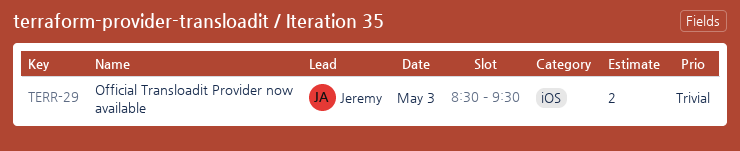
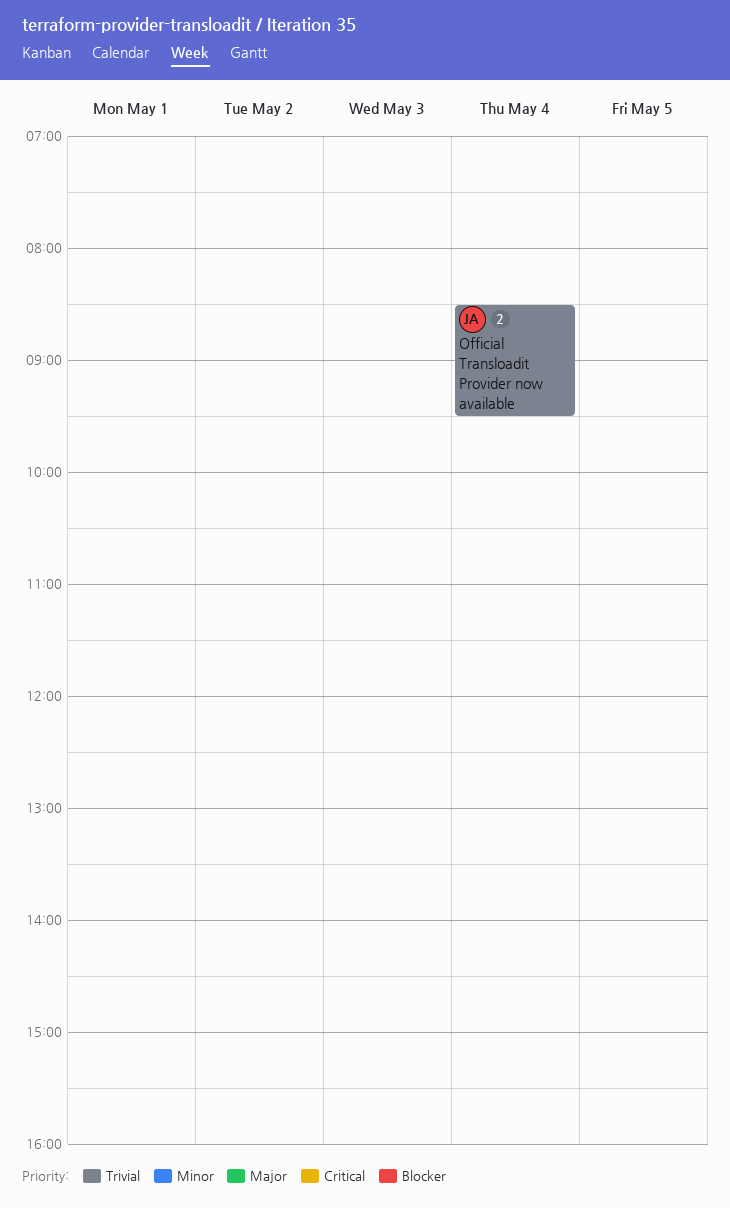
Official Transloadit Provider now available, day: May 3 -> May 4

